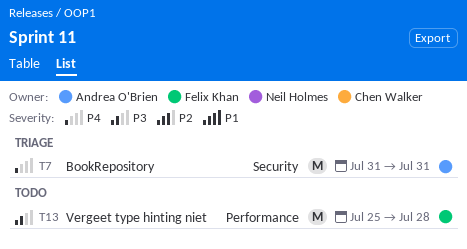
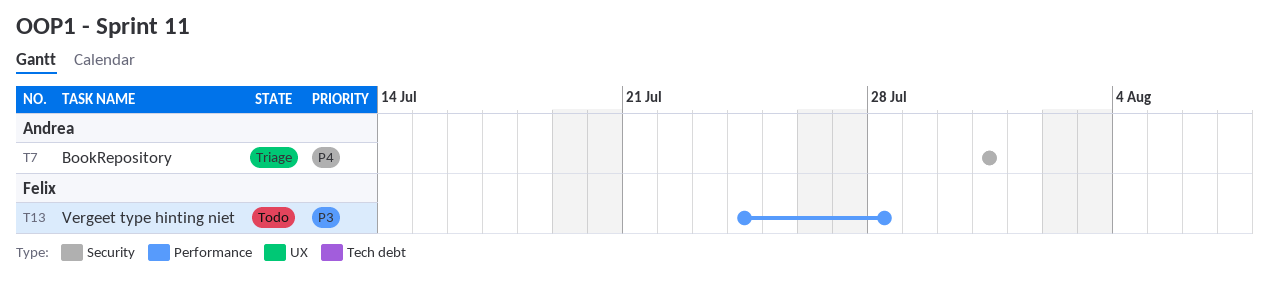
T13, start: Jul 25 -> Jul 24

